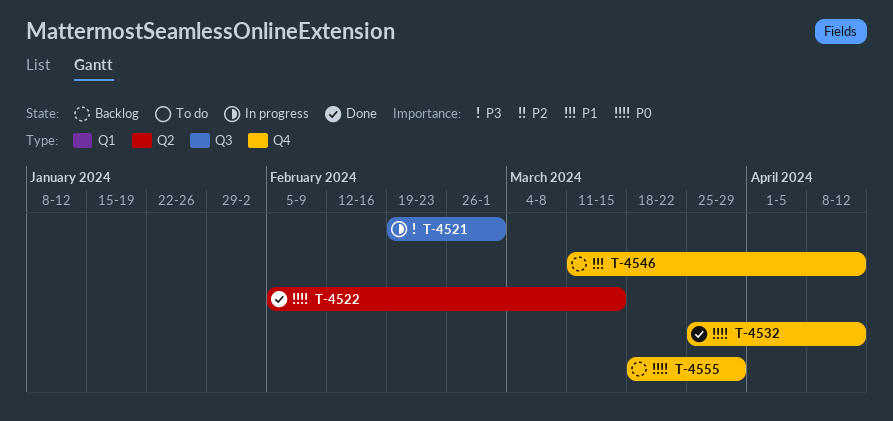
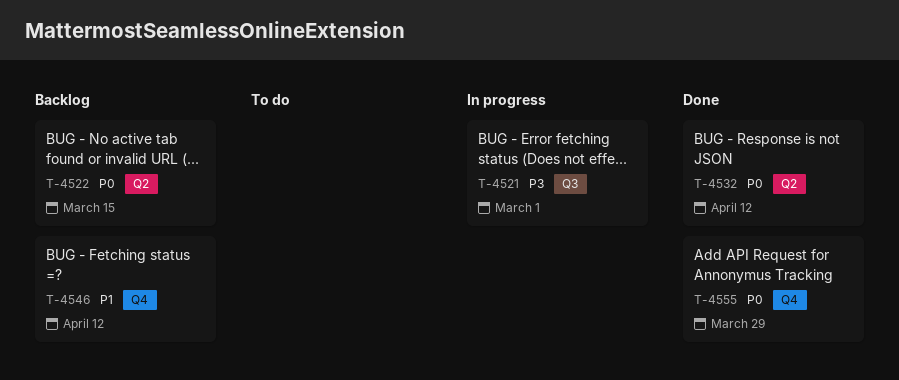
T-4522, status: Done -> Backlog
T-4532, label: Q4 -> Q2
T-4555, status: Backlog -> Done

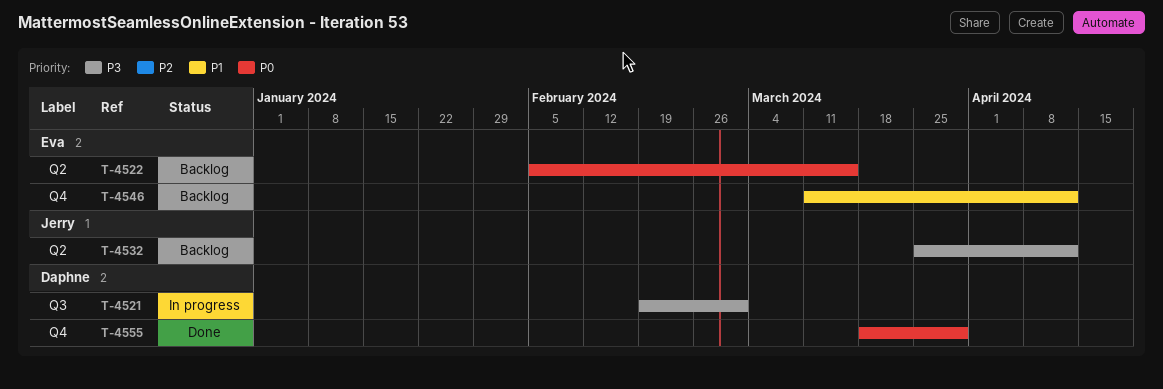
T-4532, status: Done -> Backlog
T-4532, priority: P0 -> P3

